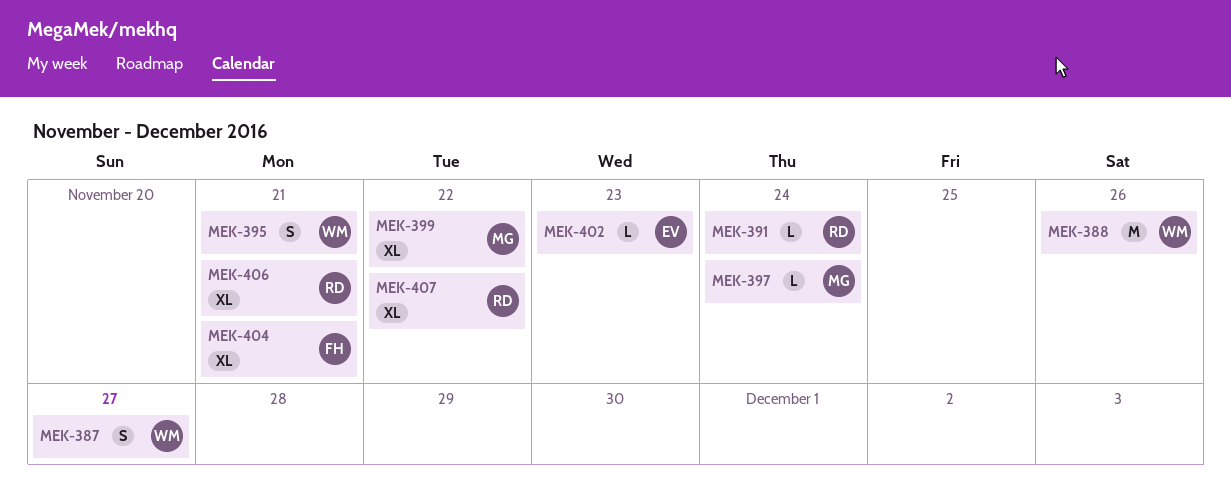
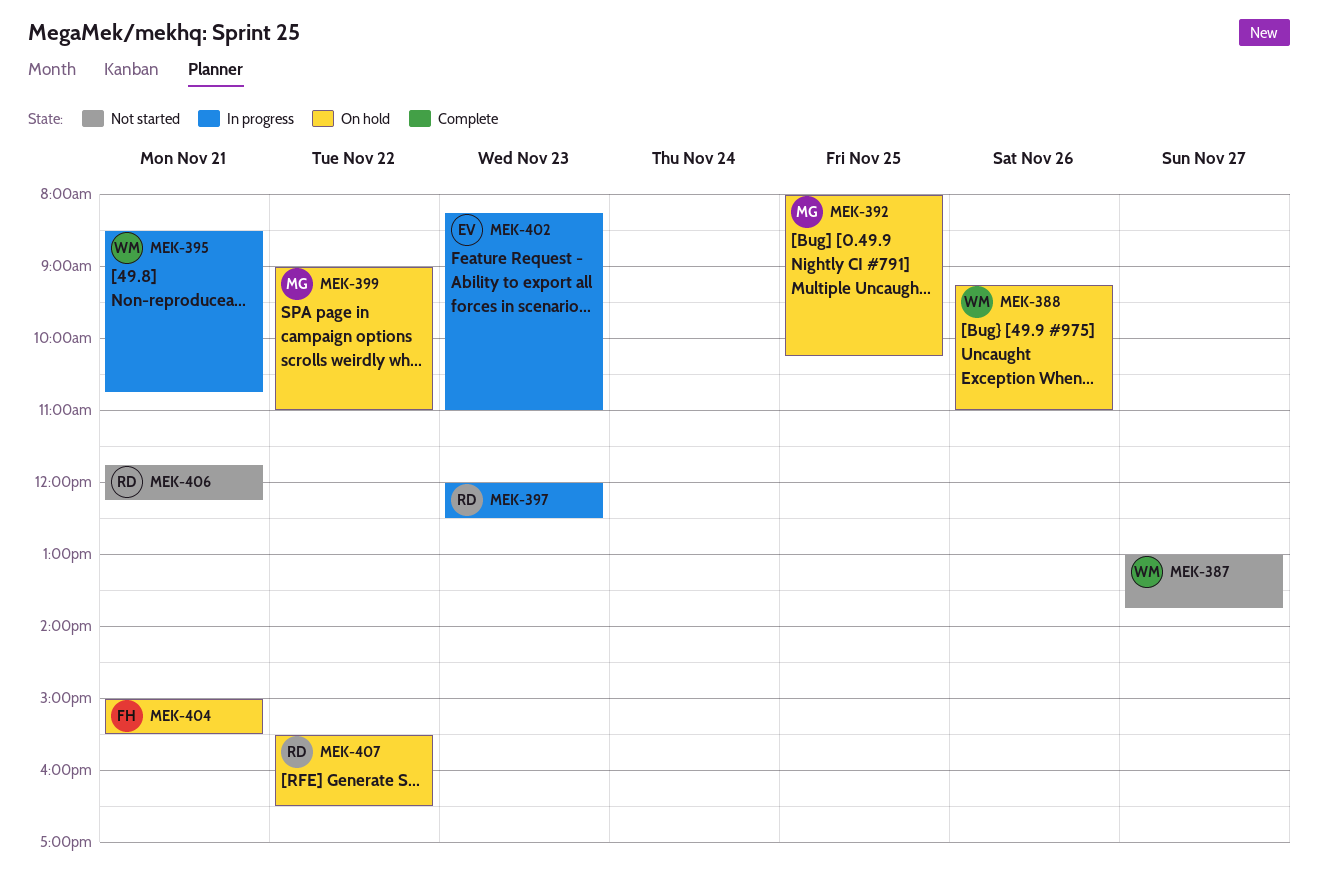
MEK-391: present -> none
MEK-392: none -> present
MEK-397, owner: MG -> RD
MEK-397, day: Nov 24 -> Nov 23

